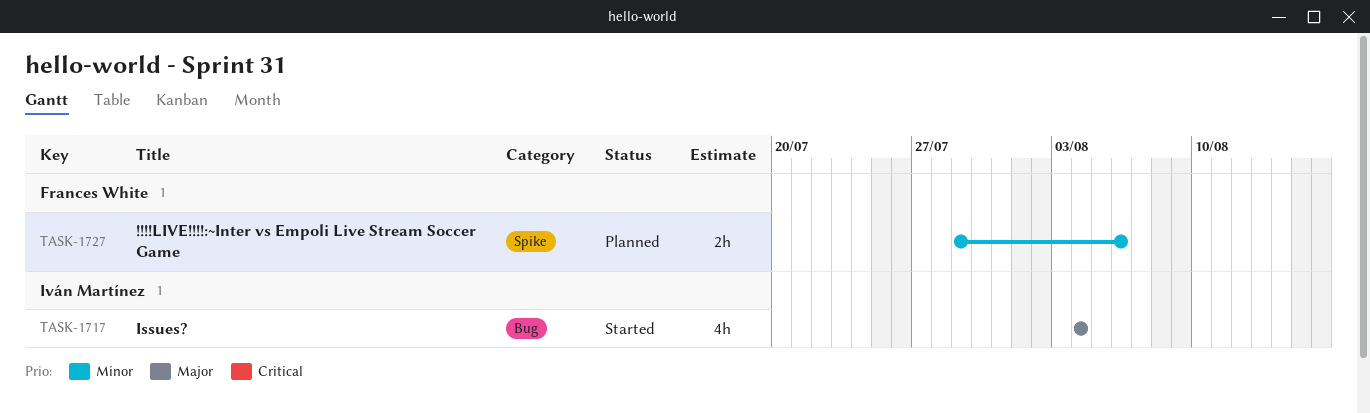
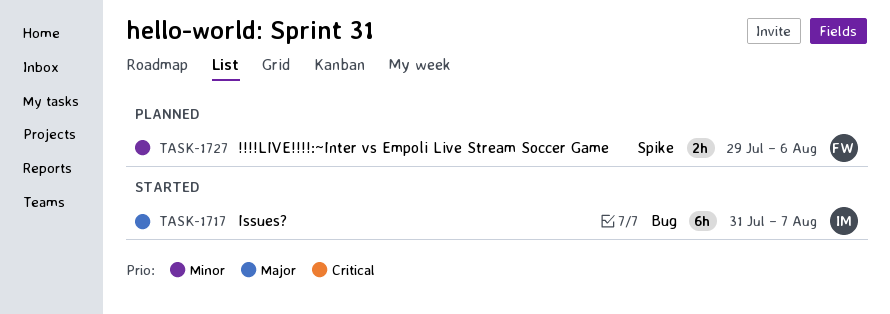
TASK-1717, estimate: 4h -> 6h
TASK-1717, start: Aug 4 -> Jul 31
TASK-1717, due: Aug 4 -> Aug 7

